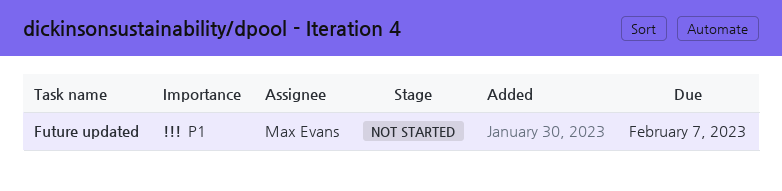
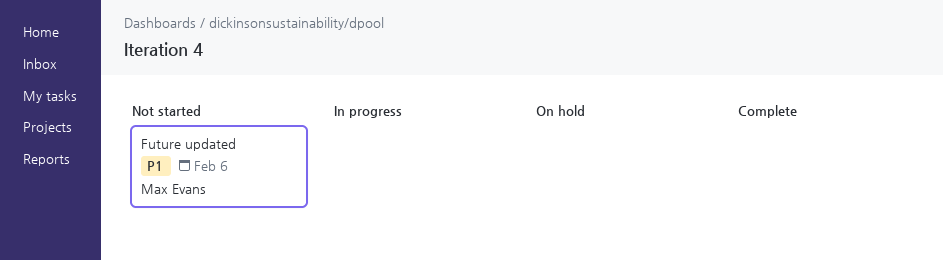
Future updated, due: Feb 7 -> Feb 6

